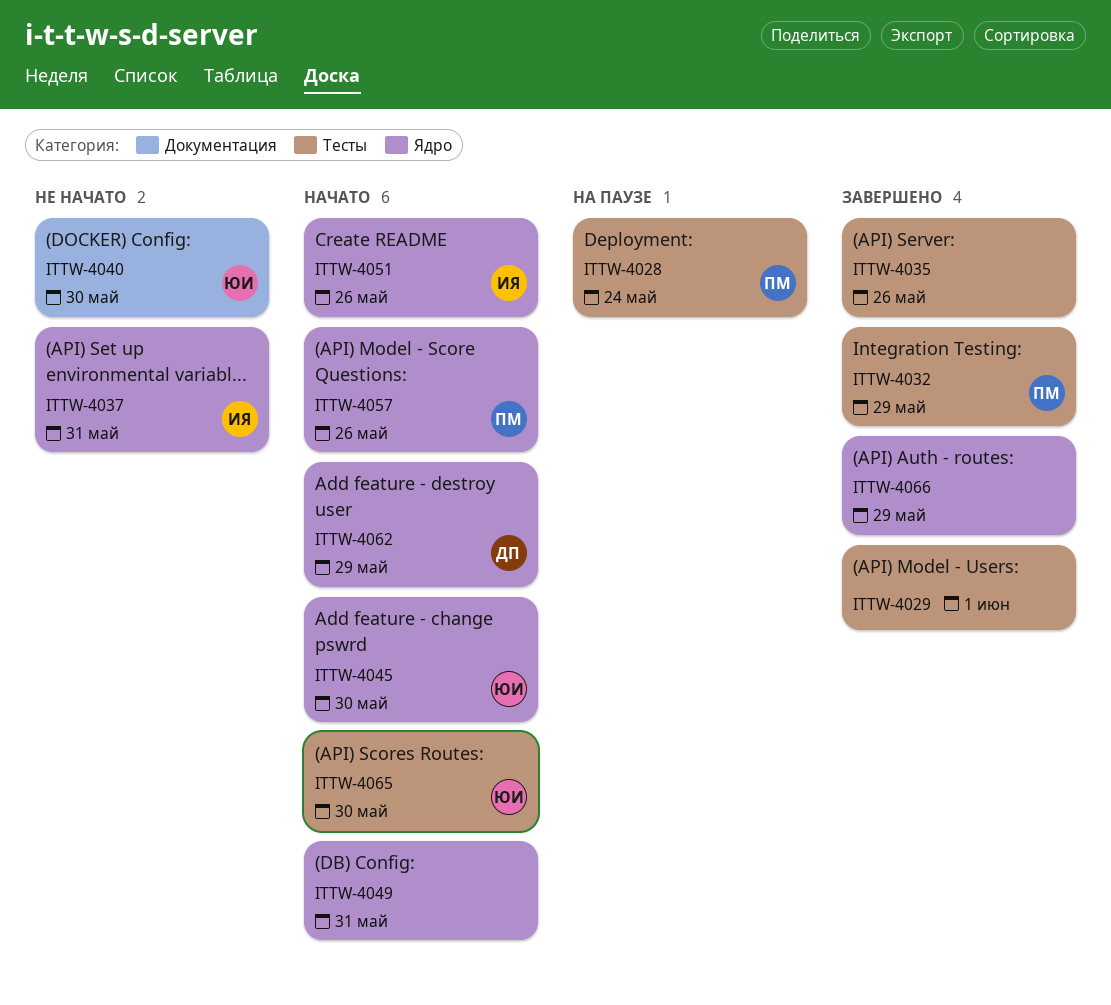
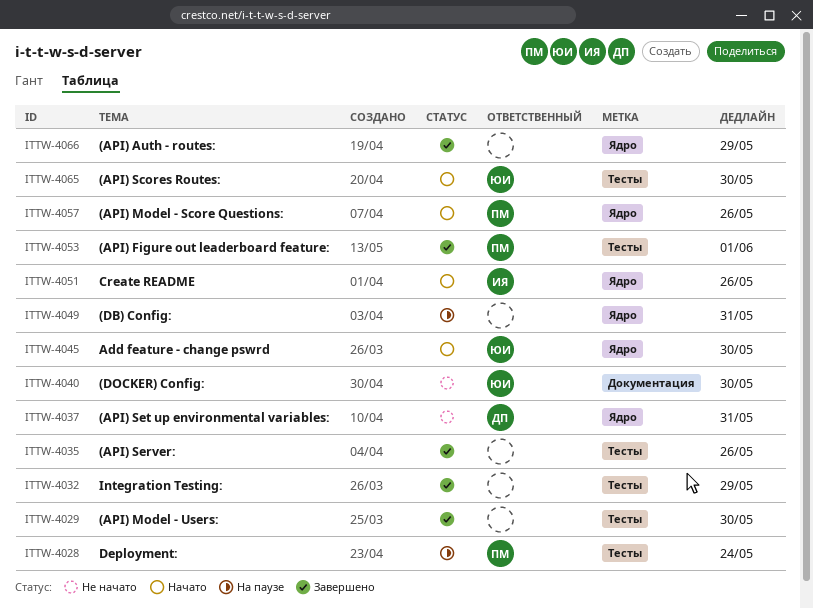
ITTW-4029, due: Jun 1 -> May 30
ITTW-4032, owner: ПМ -> none
ITTW-4037, owner: ИЯ -> ДП
ITTW-4049, status: Начато -> На паузе
ITTW-4053: none -> present
ITTW-4062: present -> none

